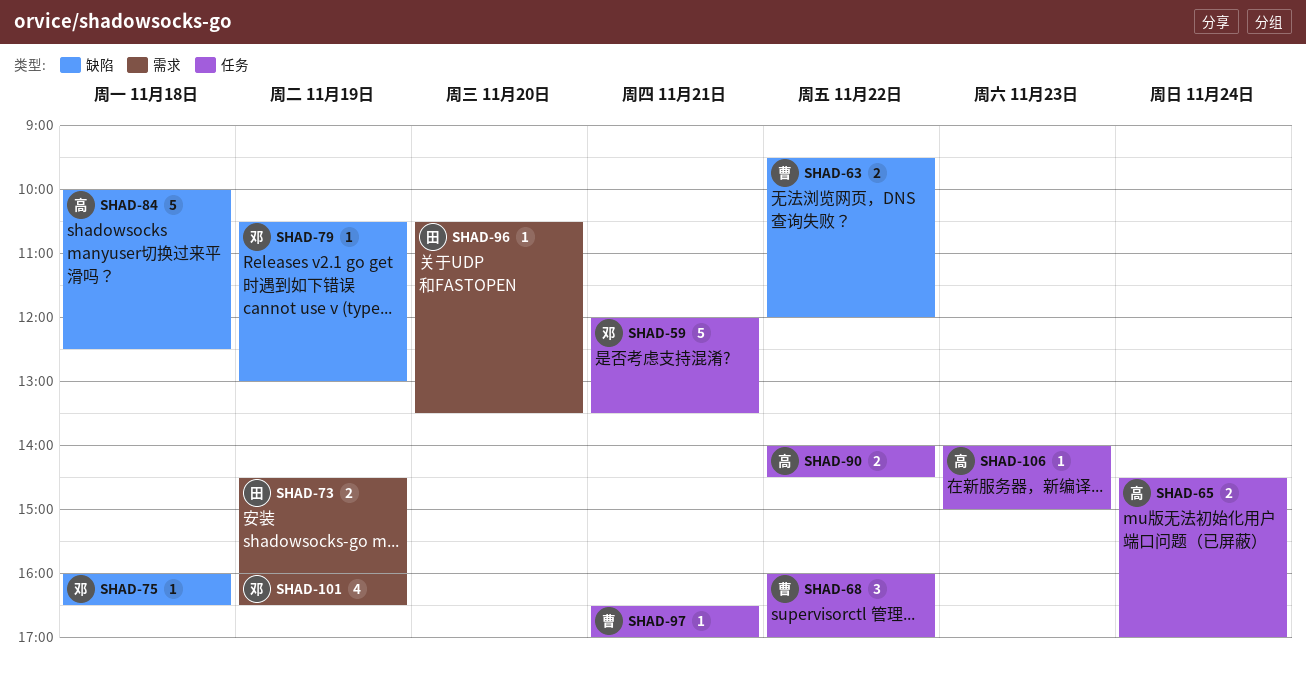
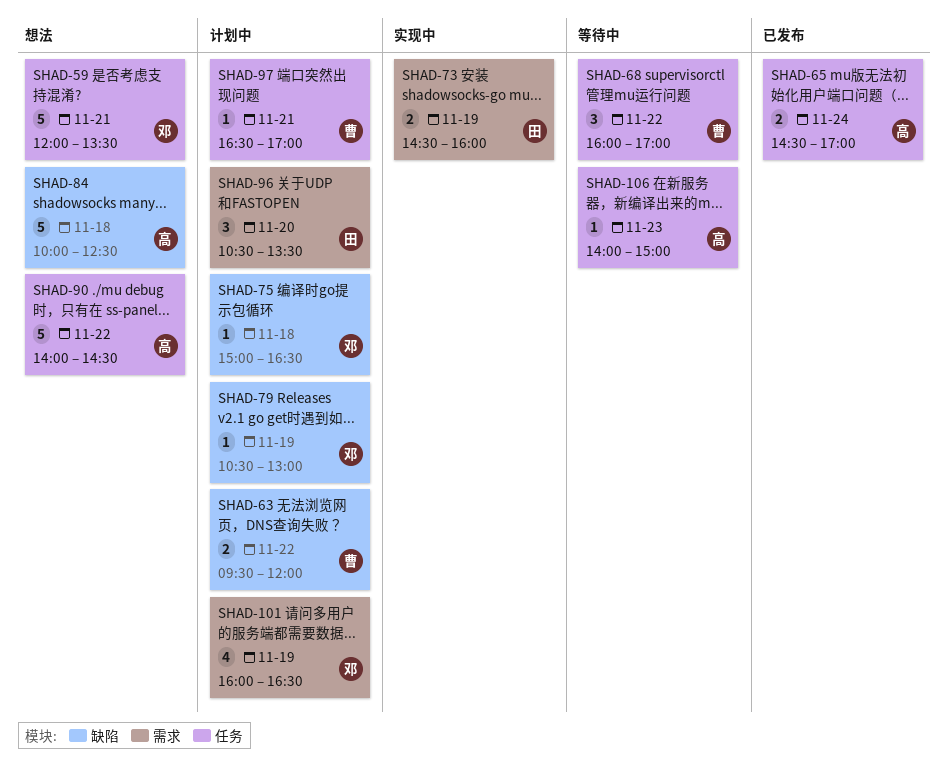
SHAD-75, begins: 16:00 -> 15:00
SHAD-90, estimate: 2 -> 5
SHAD-96, estimate: 1 -> 3

